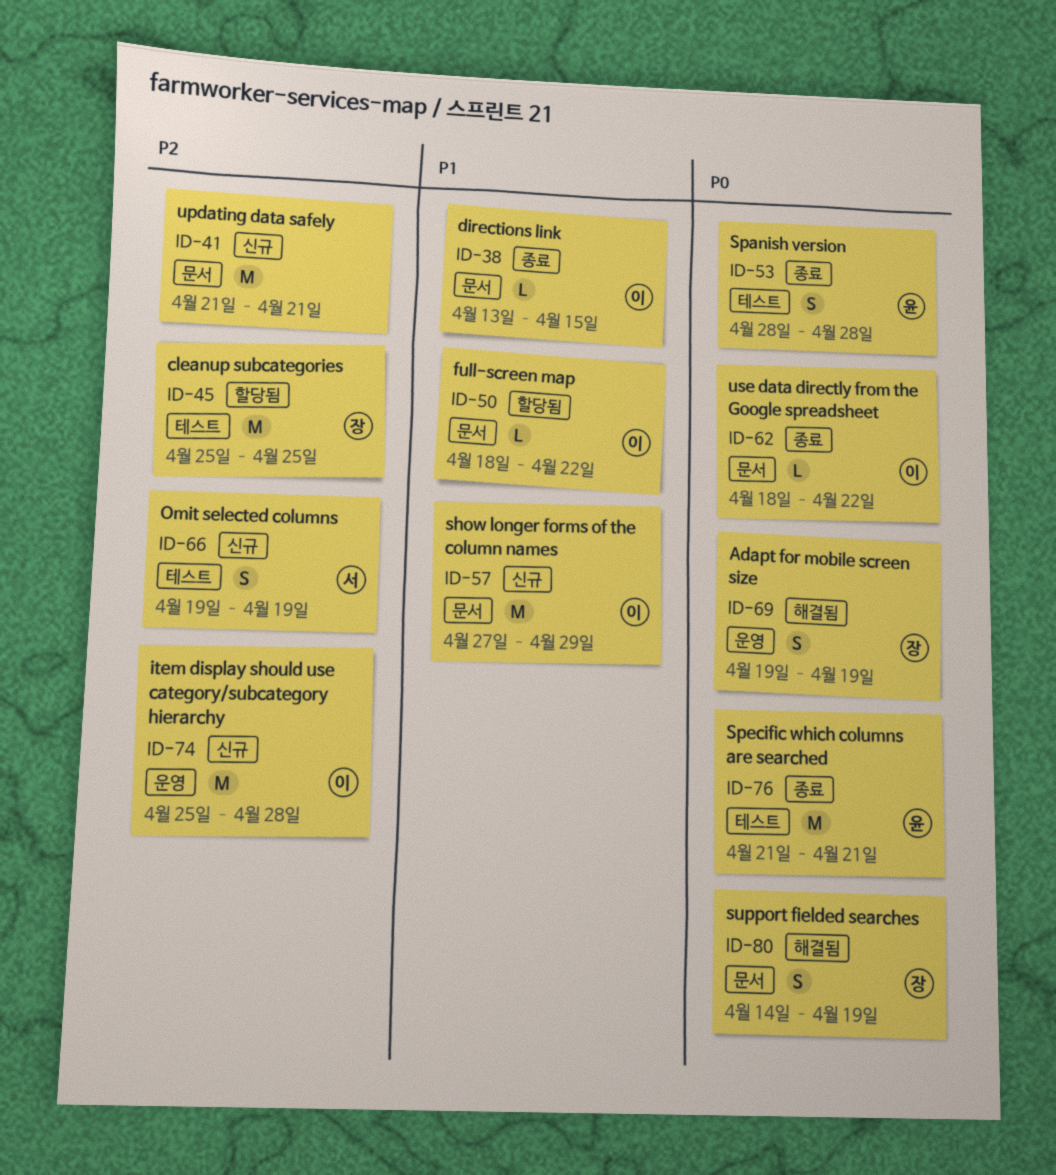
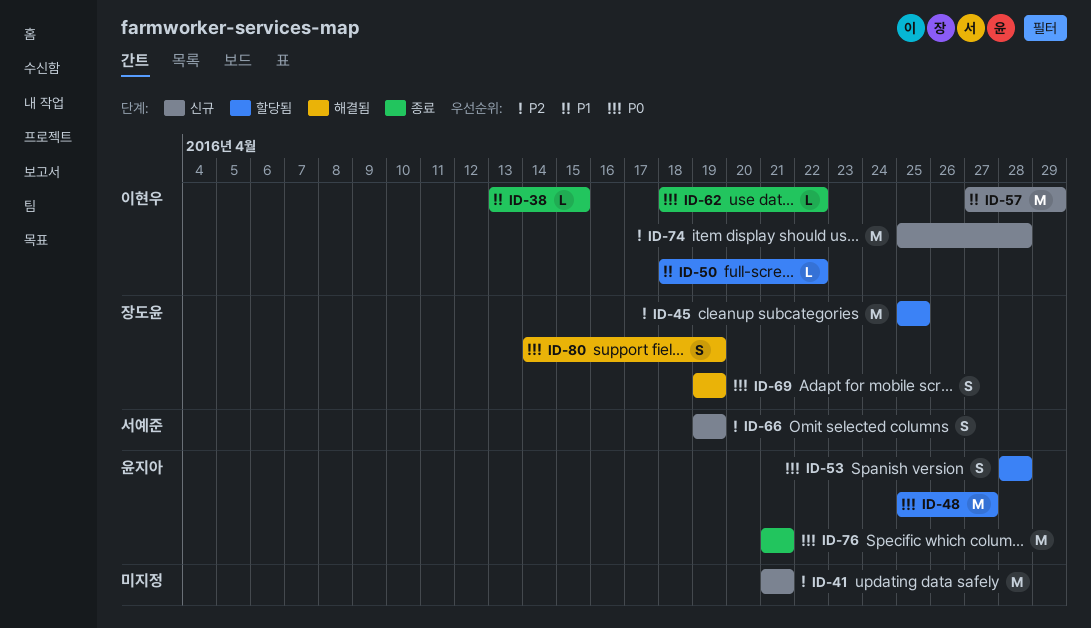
ID-48: none -> present
ID-53, status: 종료 -> 할당됨

